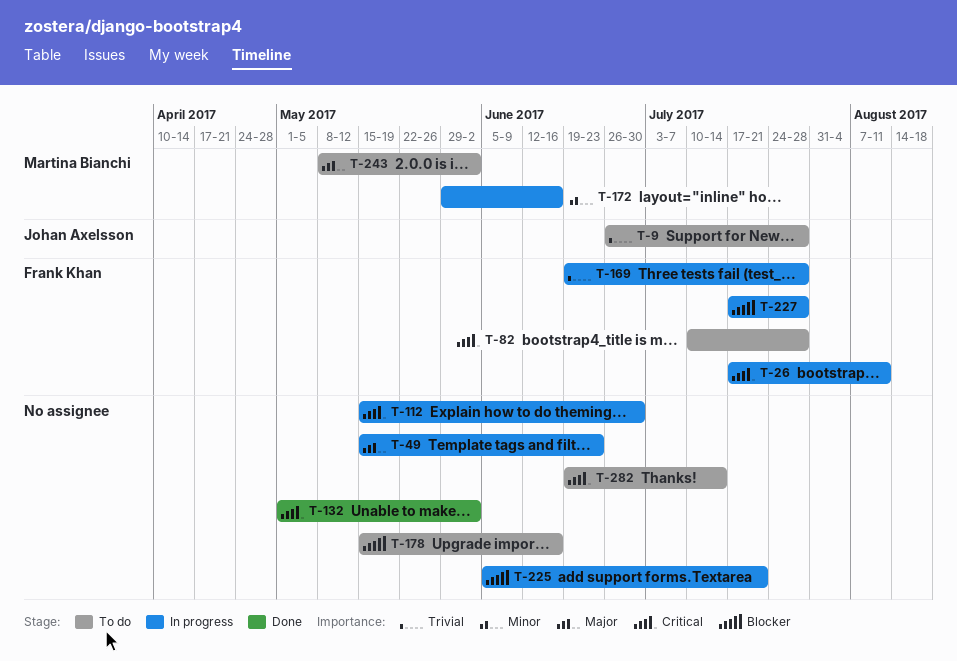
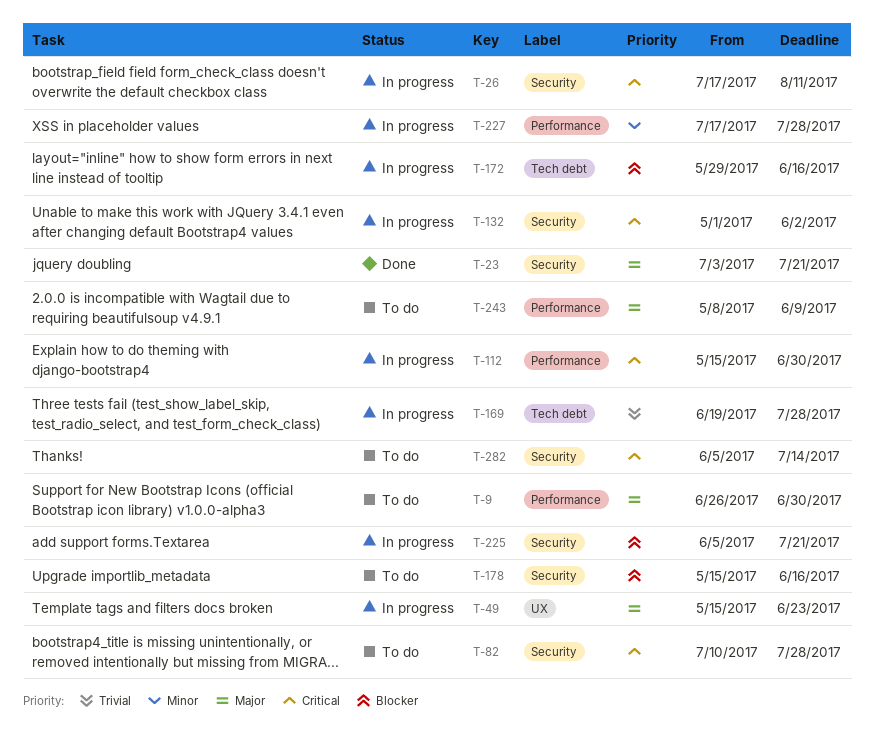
T-9, priority: Trivial -> Major
T-9, due: Jul 28 -> Jun 30
T-23: none -> present
T-132, status: Done -> In progress
T-172, priority: Minor -> Blocker
T-227, priority: Blocker -> Minor
T-243, due: Jun 2 -> Jun 9
T-282, start: Jun 19 -> Jun 5

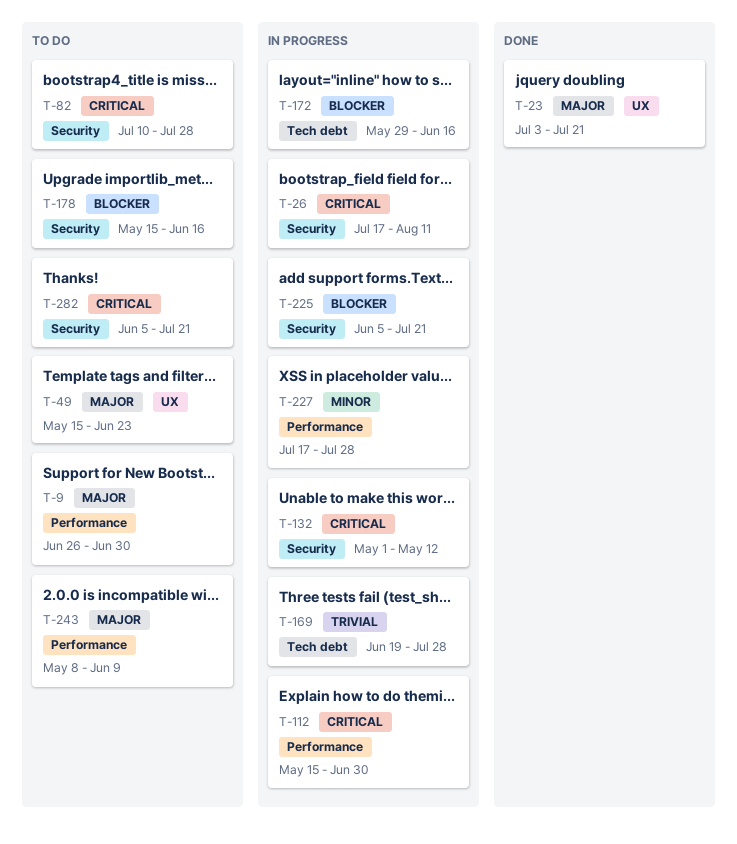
T-23, label: Security -> UX
T-49, status: In progress -> To do
T-132, due: Jun 2 -> May 12
T-282, due: Jul 14 -> Jul 21

